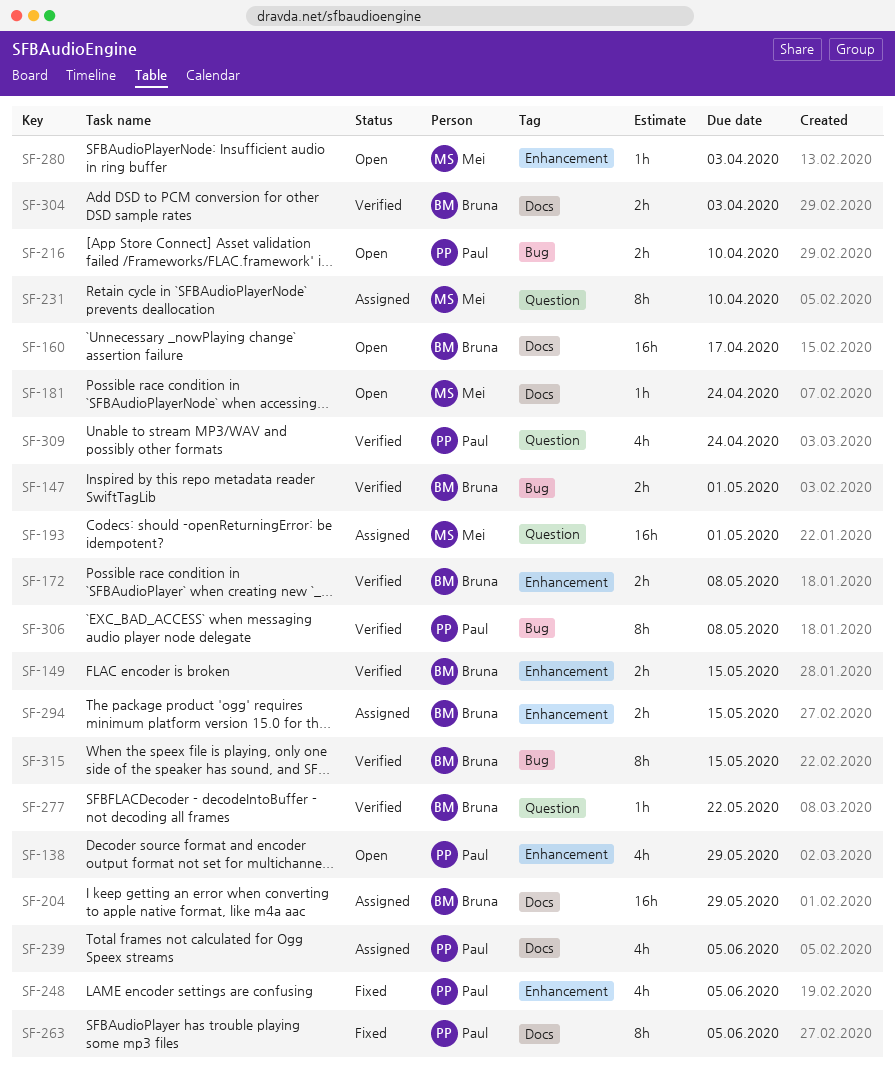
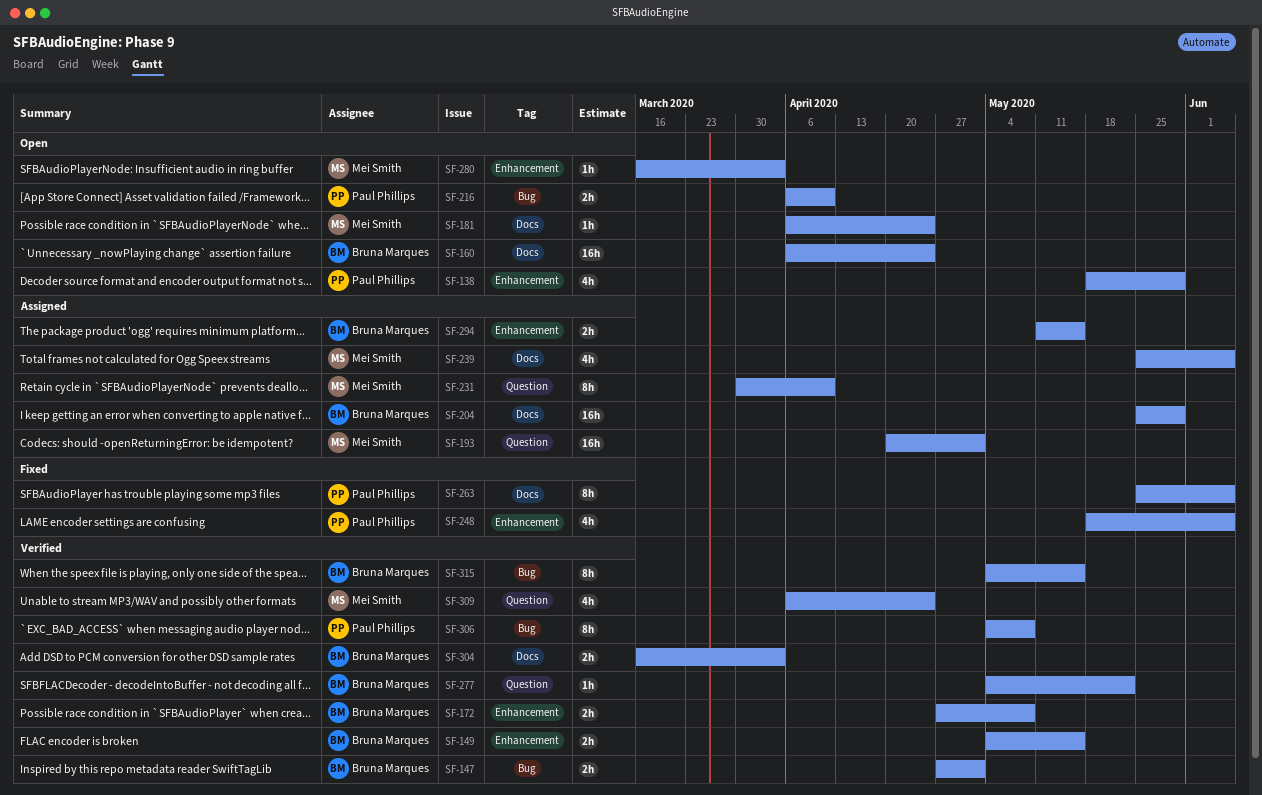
SF-160, due: Apr 17 -> Apr 24
SF-239, owner: Paul Phillips -> Mei Smith
SF-309, owner: Paul Phillips -> Mei Smith

